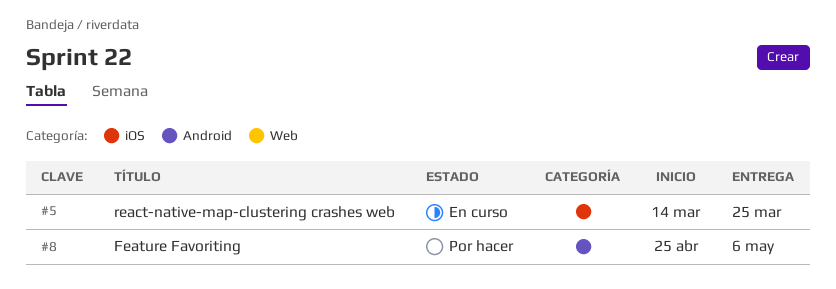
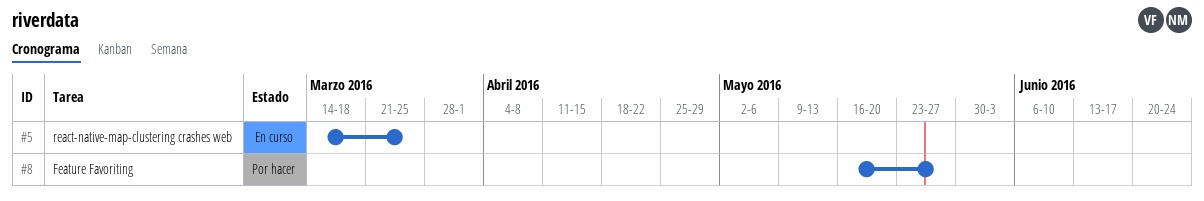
#8, start: Apr 25 -> May 16
#8, due: May 6 -> May 27

